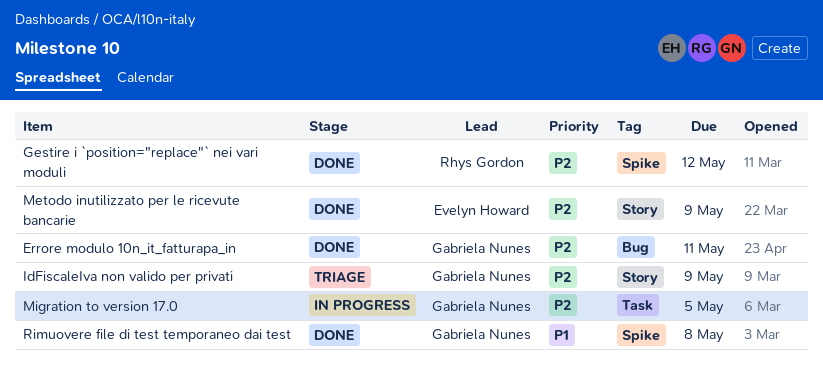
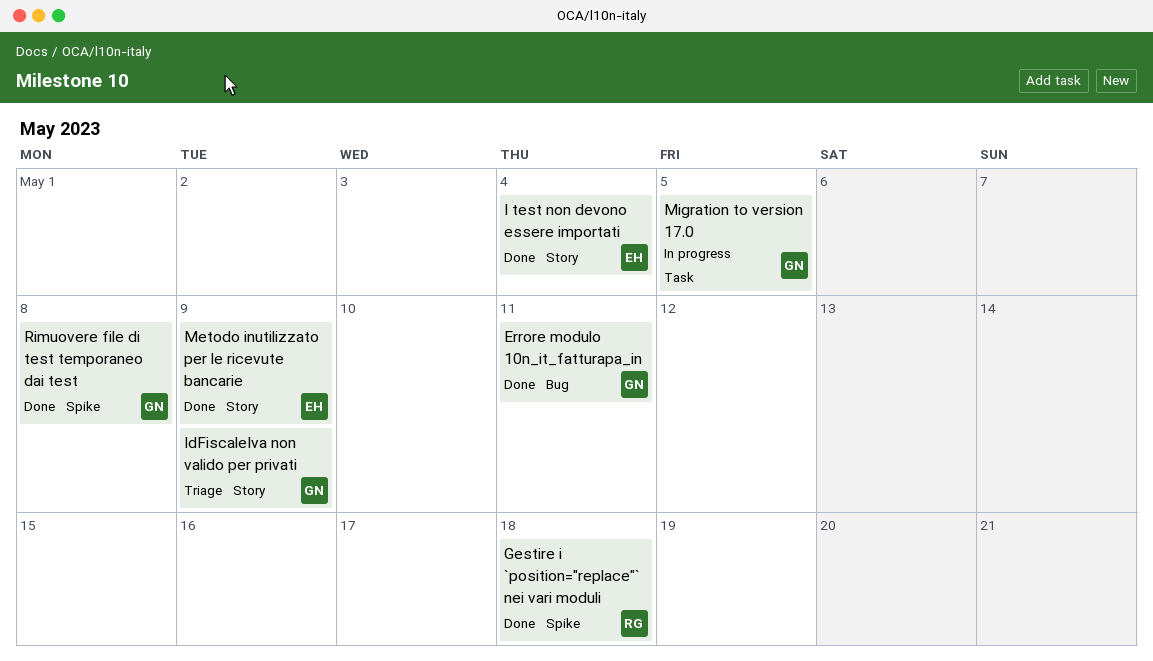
Gestire i `position="replace"` nei vari moduli, due: May 12 -> May 18
I test non devono essere importati: none -> present

